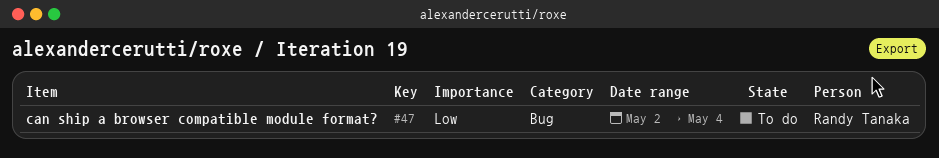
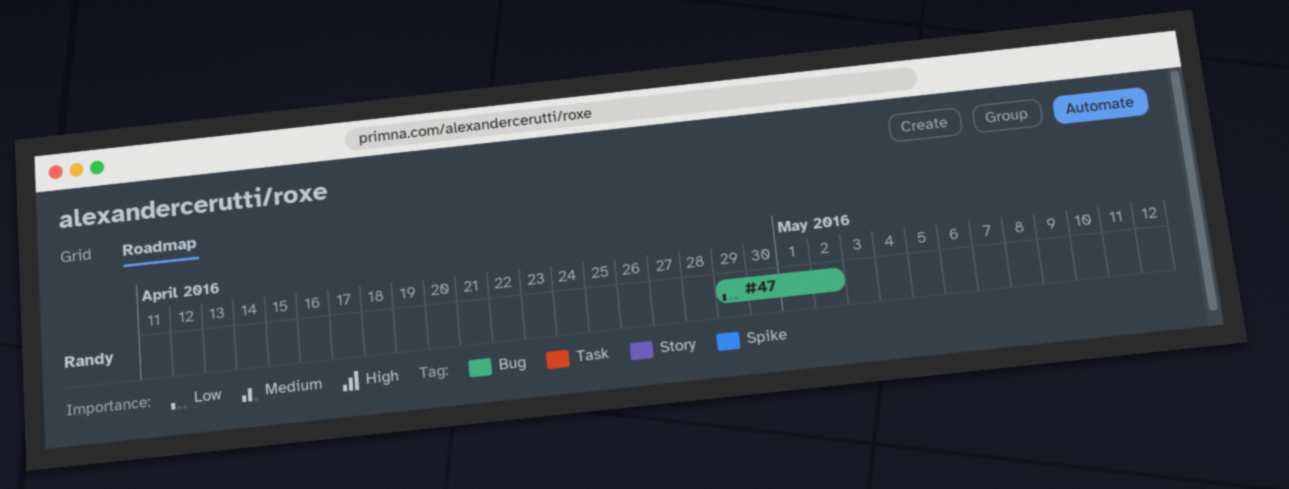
#47, start: May 2 -> Apr 29
#47, due: May 4 -> May 2

